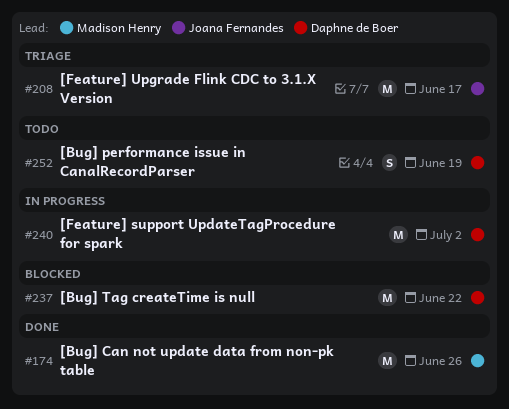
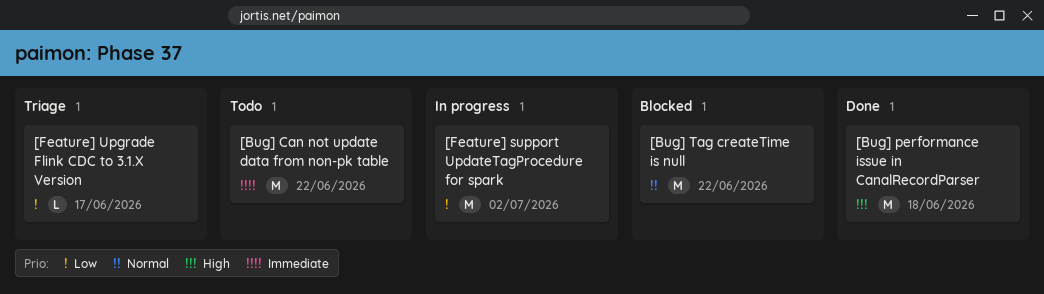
[Bug] Can not update data from non-pk table, status: Done -> Todo
[Bug] Can not update data from non-pk table, due: Jun 26 -> Jun 22
[Bug] performance issue in CanalRecordParser, status: Todo -> Done
[Bug] performance issue in CanalRecordParser, estimate: S -> M
[Bug] performance issue in CanalRecordParser, due: Jun 19 -> Jun 18
[Feature] Upgrade Flink CDC to 3.1.X Version, estimate: M -> L

